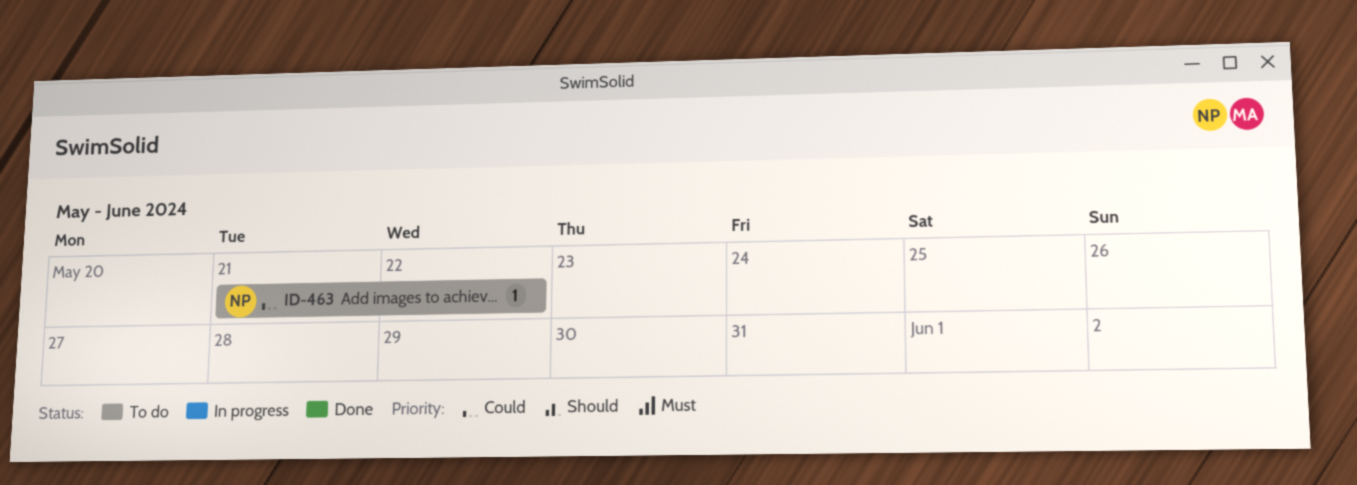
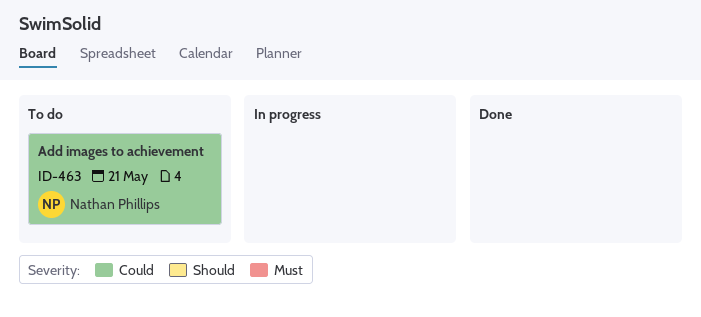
ID-463, due: May 22 -> May 21

